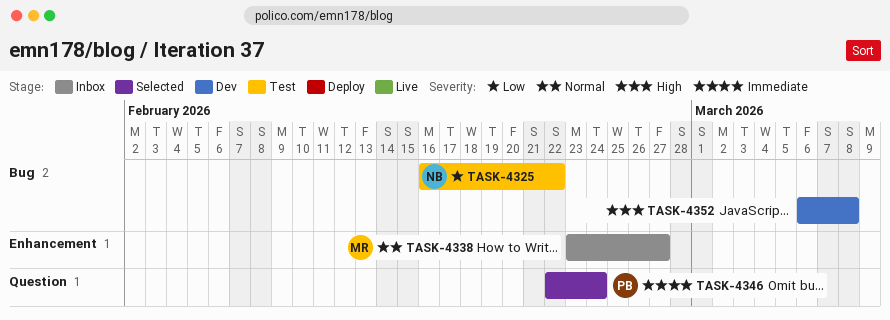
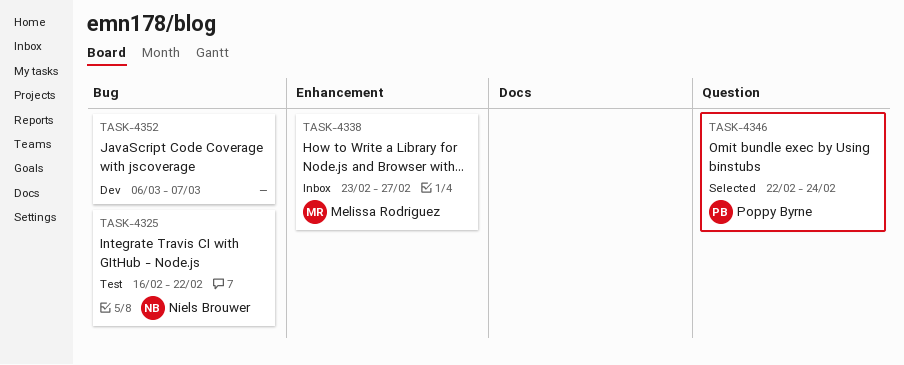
TASK-4352, due: Mar 8 -> Mar 7

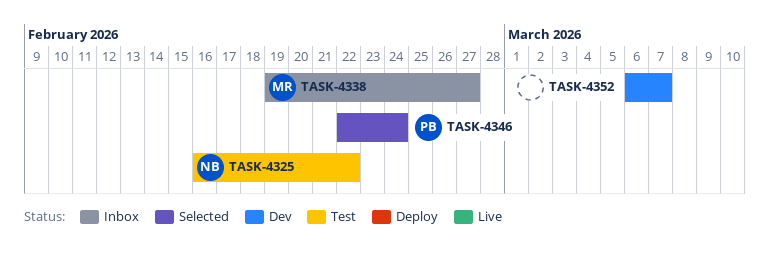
TASK-4338, start: Feb 23 -> Feb 19

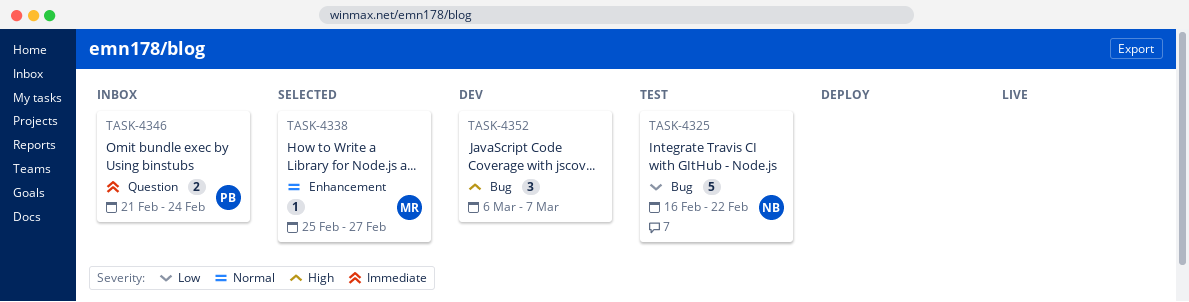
TASK-4338, status: Inbox -> Selected
TASK-4338, start: Feb 19 -> Feb 25
TASK-4346, status: Selected -> Inbox
TASK-4346, start: Feb 22 -> Feb 21

